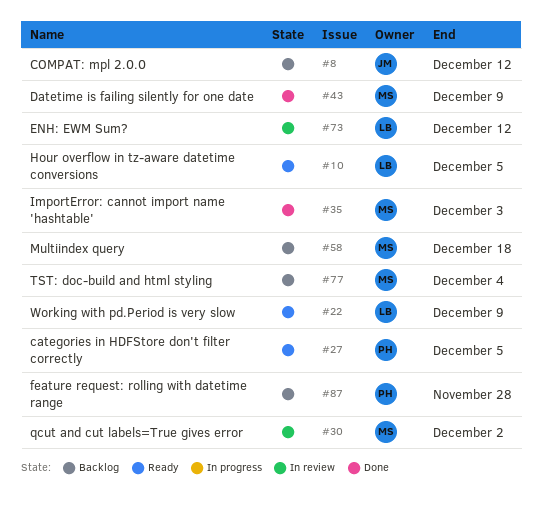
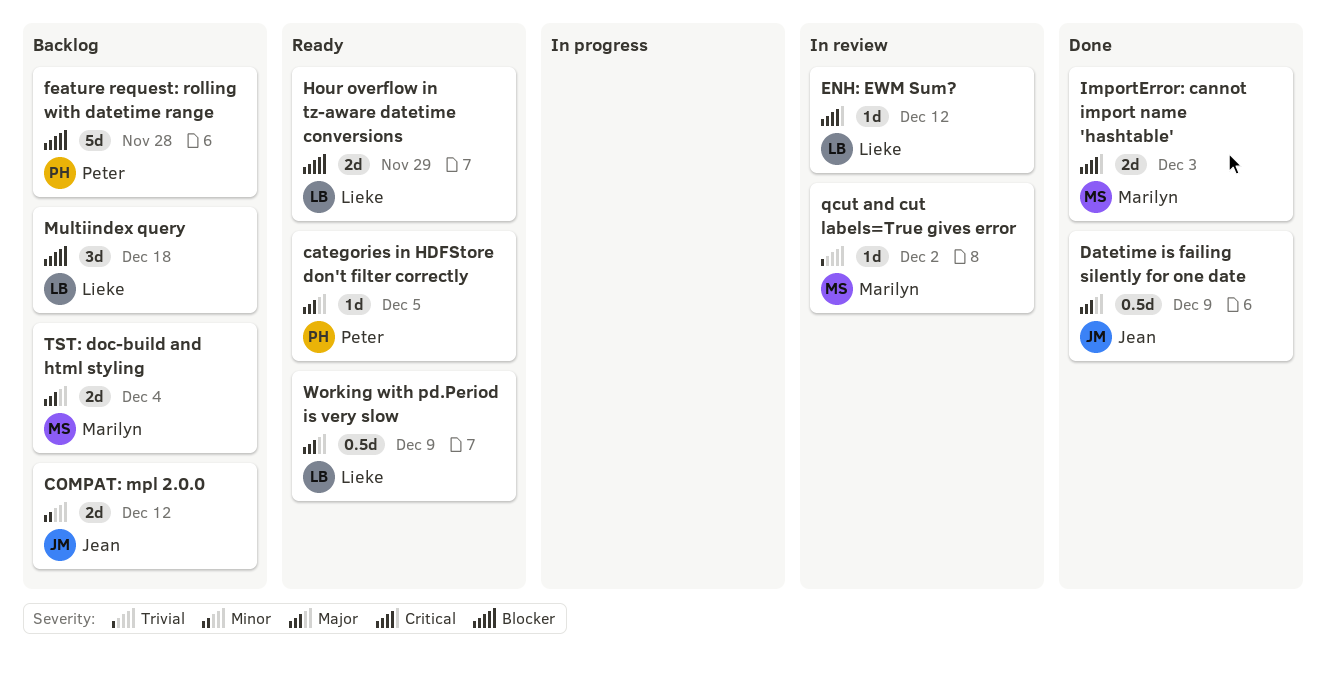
Datetime is failing silently for one date, owner: Marilyn -> Jean
Hour overflow in tz-aware datetime conversions, due: Dec 5 -> Nov 29
Multiindex query, owner: Marilyn -> Lieke

